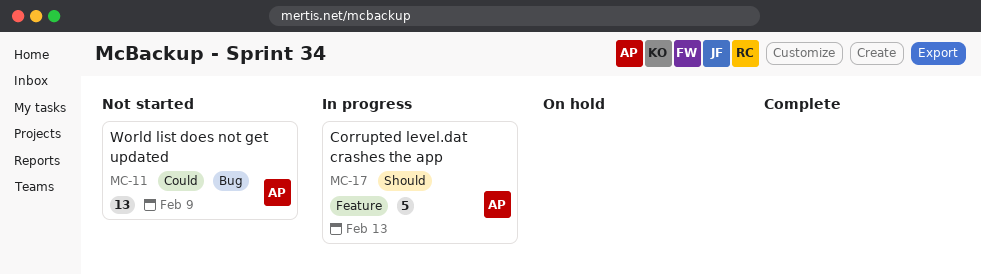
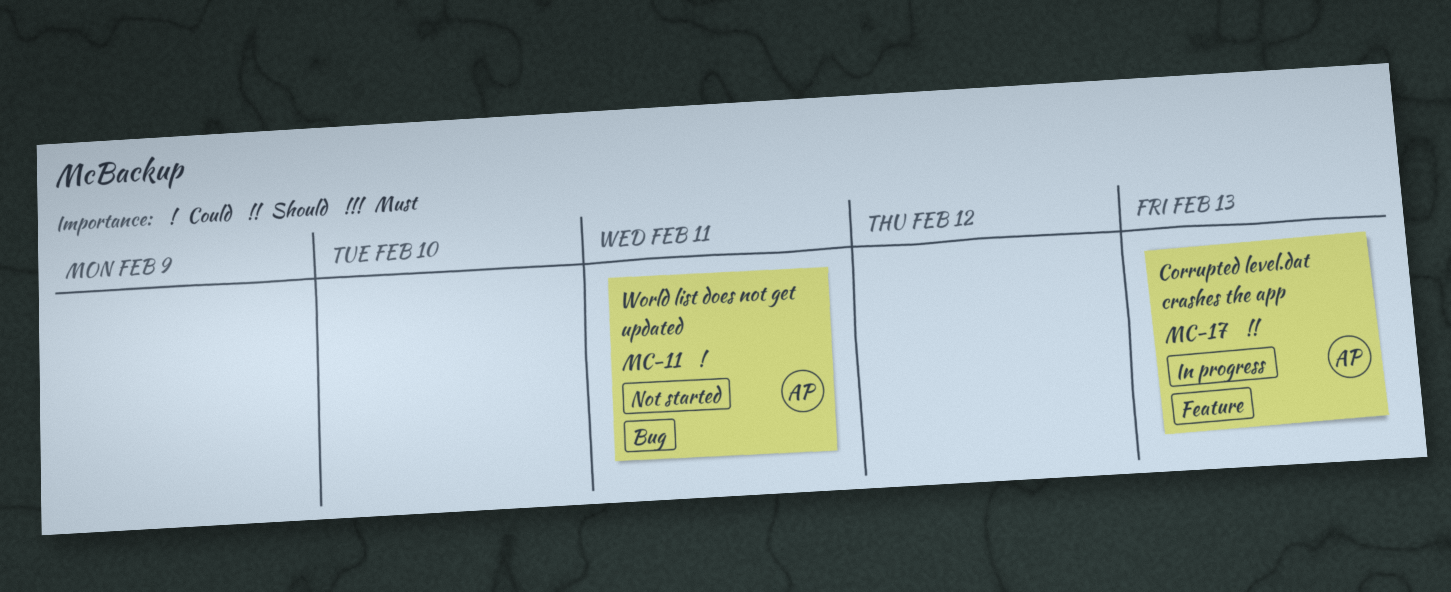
MC-11, due: Feb 9 -> Feb 11

